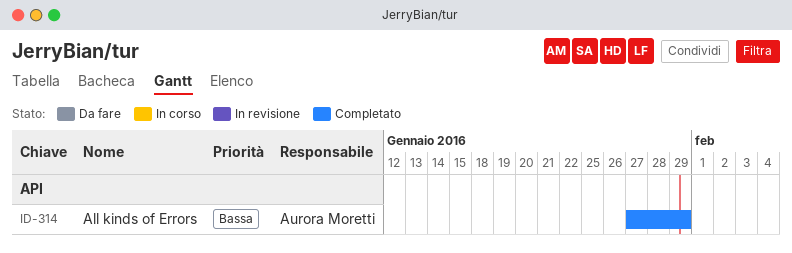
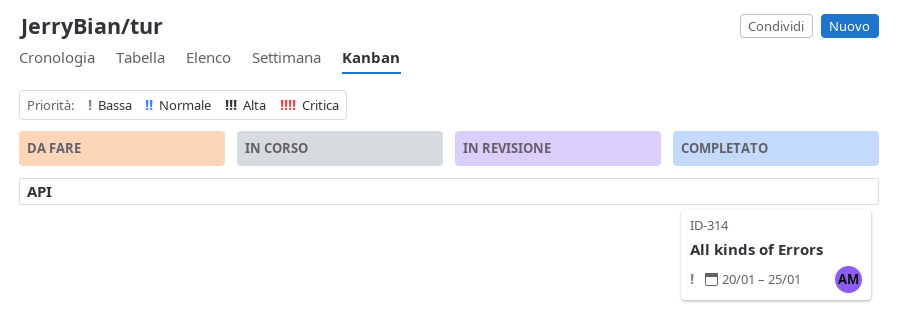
ID-314, start: Jan 27 -> Jan 20
ID-314, due: Jan 29 -> Jan 25

